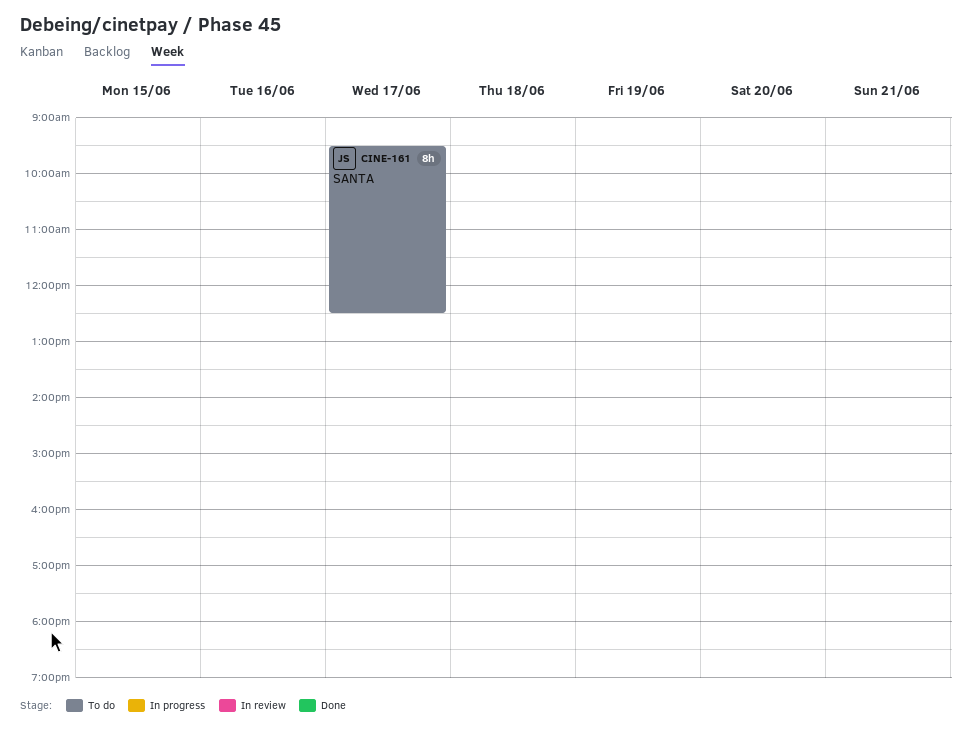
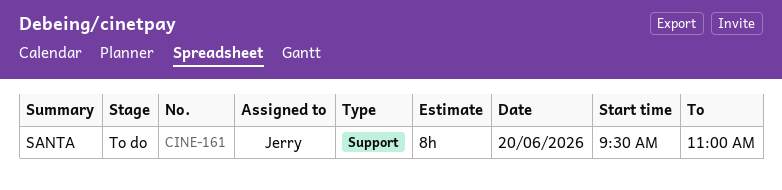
CINE-161, day: Jun 17 -> Jun 20
CINE-161, ends: 12:30 -> 11:00

